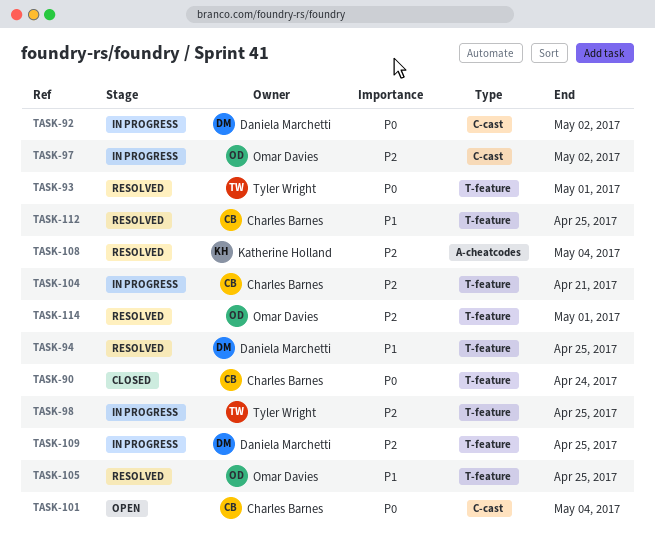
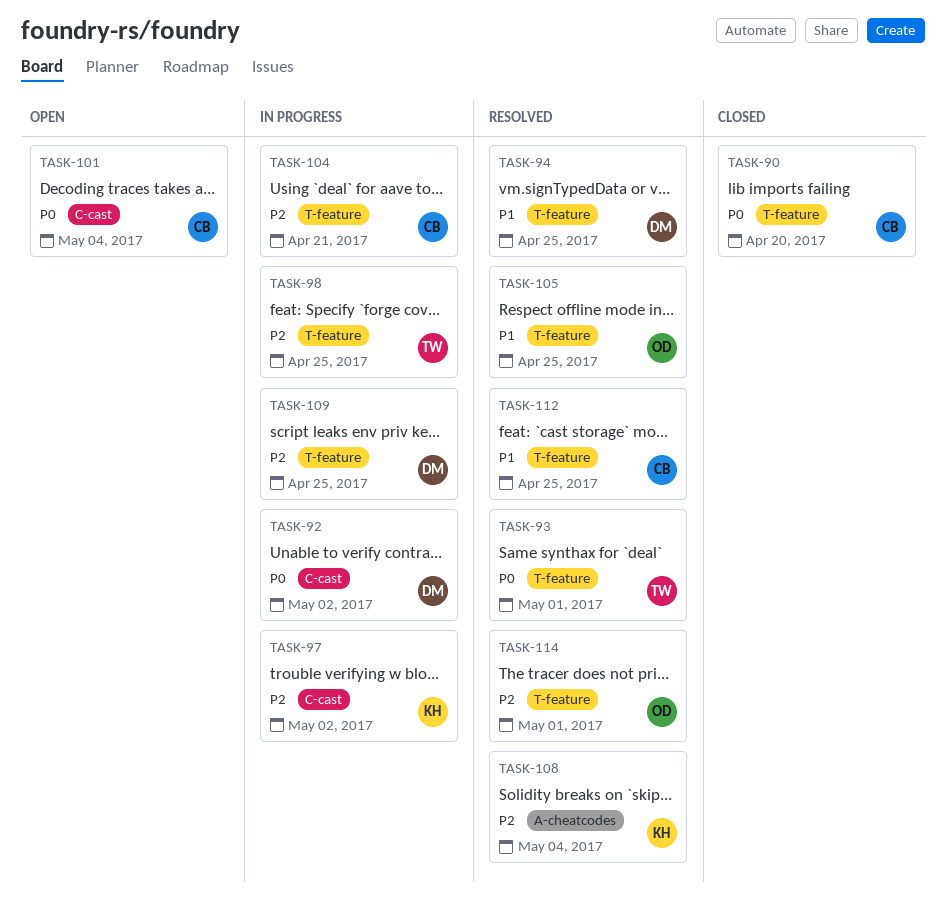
TASK-90, due: Apr 24 -> Apr 20
TASK-97, owner: Omar Davies -> Katherine Holland

